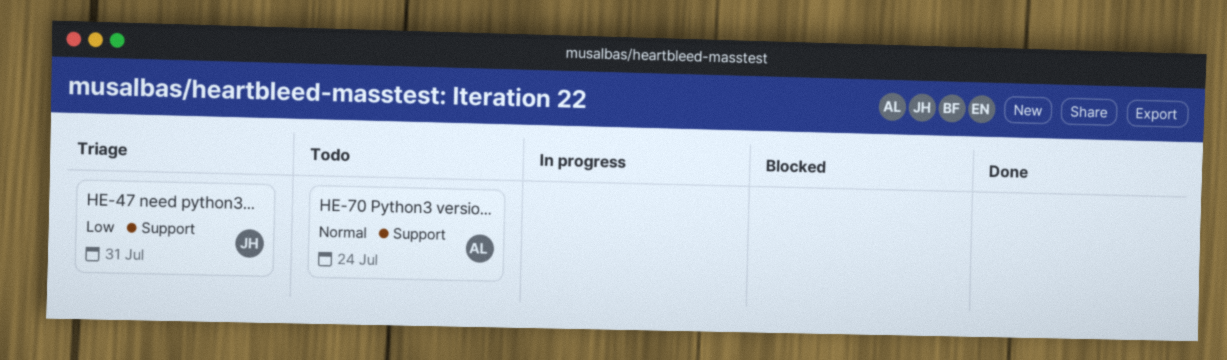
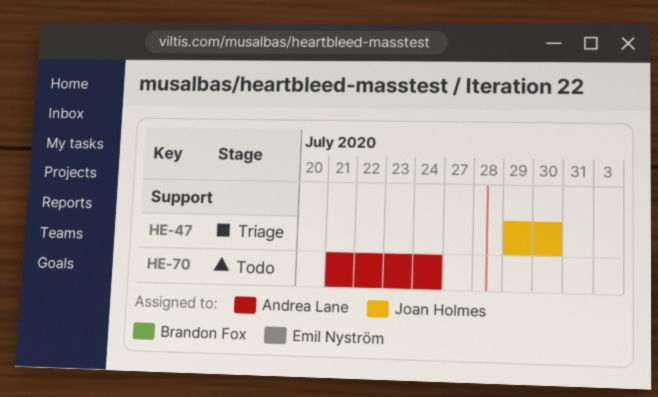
HE-47, due: Jul 31 -> Jul 30

